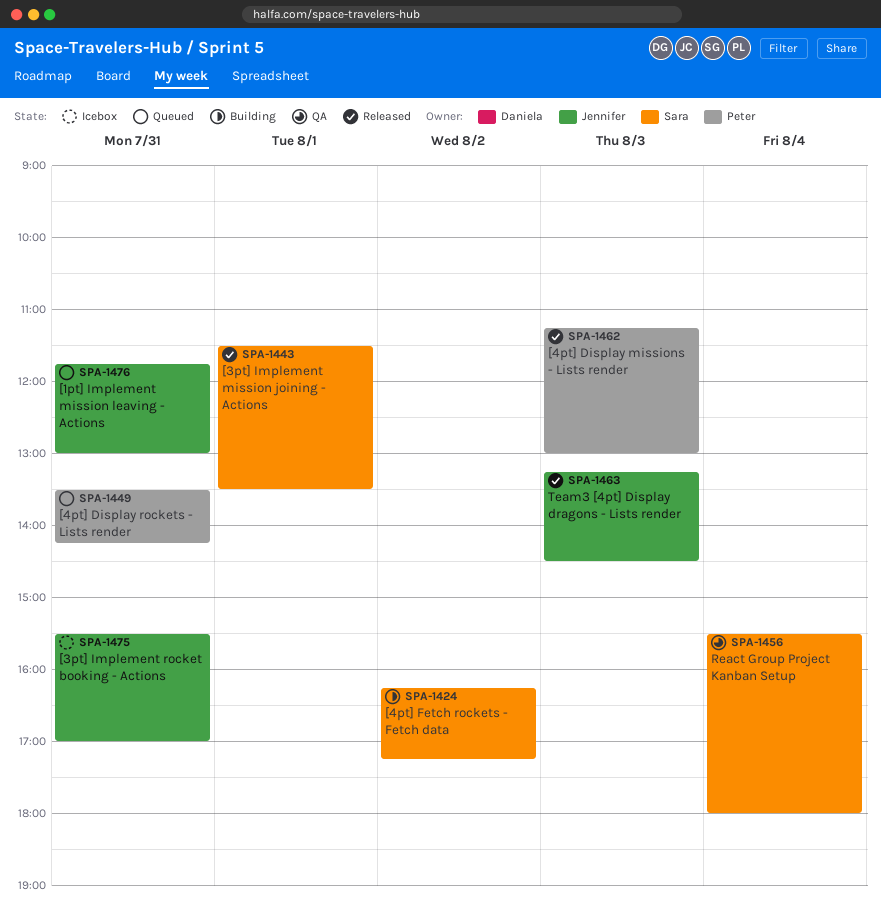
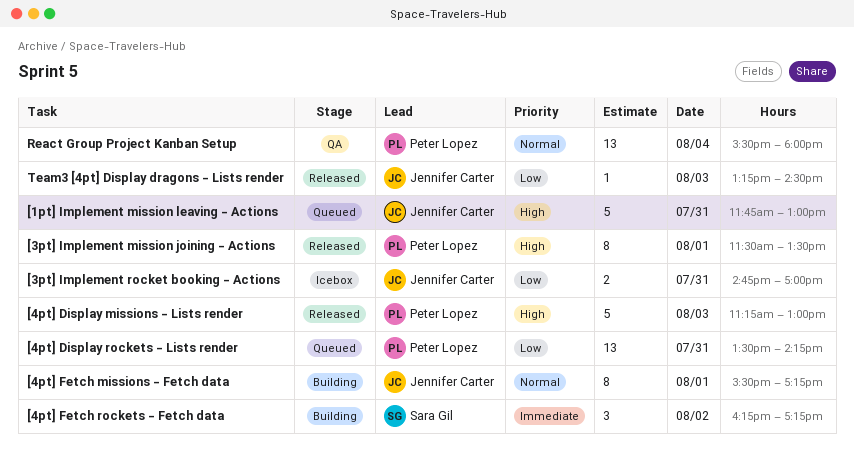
[3pt] Implement mission joining - Actions, owner: Sara Gil -> Peter Lopez
[3pt] Implement rocket booking - Actions, begins: 15:30 -> 14:45
[4pt] Fetch missions - Fetch data: none -> present
React Group Project Kanban Setup, owner: Sara Gil -> Peter Lopez

